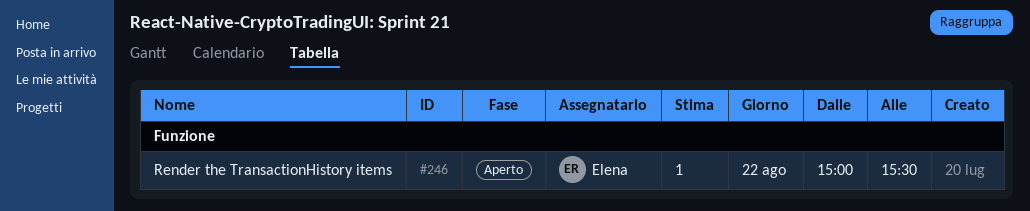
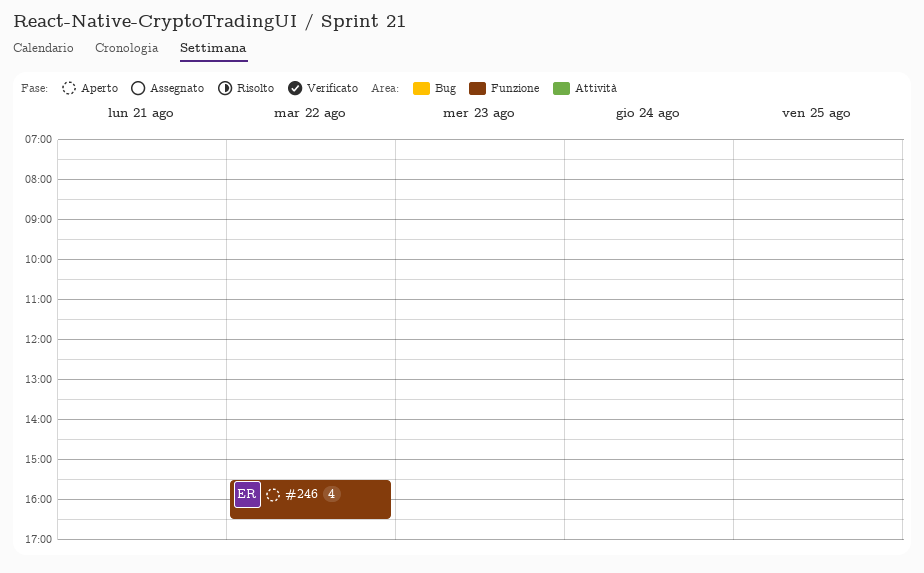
#246, estimate: 1 -> 4
#246, begins: 15:00 -> 15:30
#246, ends: 15:30 -> 16:30

